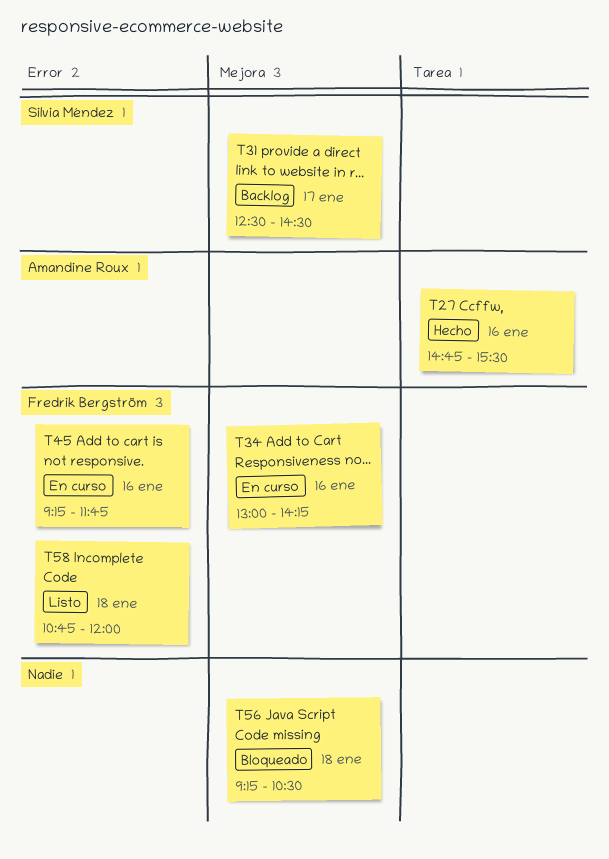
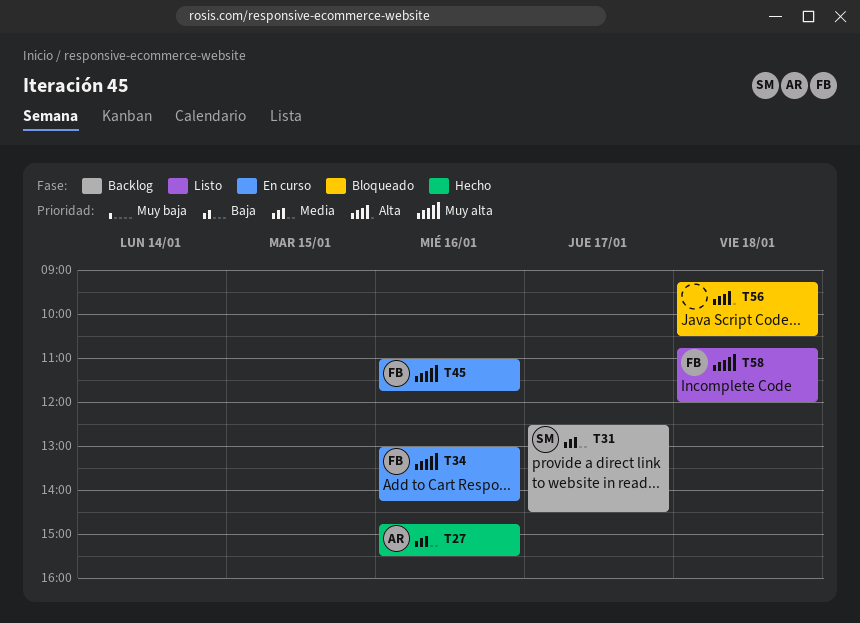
T45, begins: 09:15 -> 11:00

